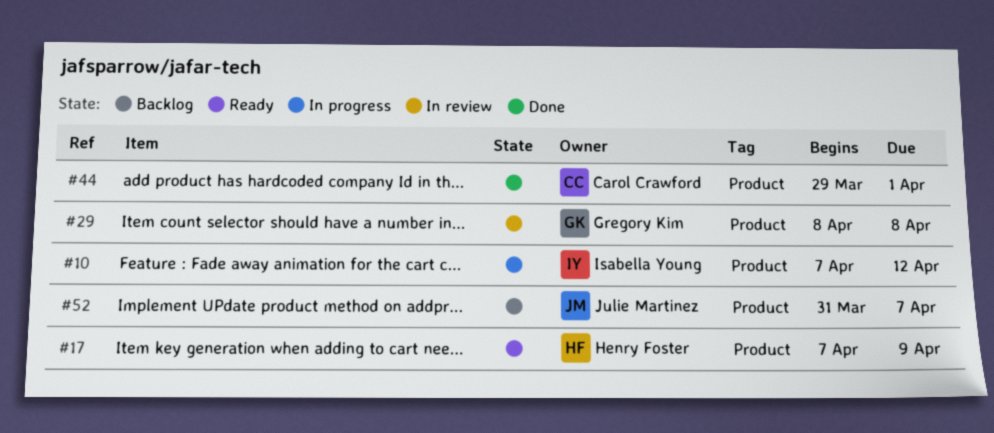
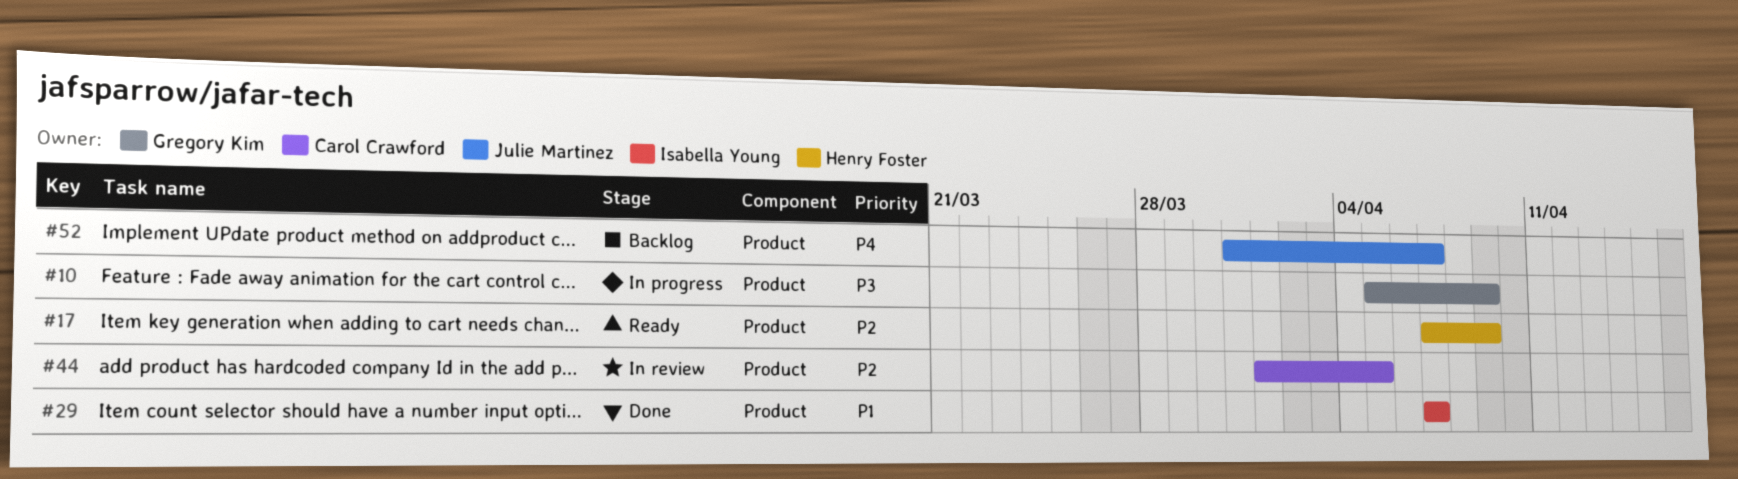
#10, owner: Isabella Young -> Gregory Kim
#10, start: Apr 7 -> Apr 5
#10, due: Apr 12 -> Apr 9
#29, status: In review -> Done
#29, owner: Gregory Kim -> Isabella Young
#29, start: Apr 8 -> Apr 7
#29, due: Apr 8 -> Apr 7
#44, status: Done -> In review
#44, start: Mar 29 -> Apr 1
#44, due: Apr 1 -> Apr 5

